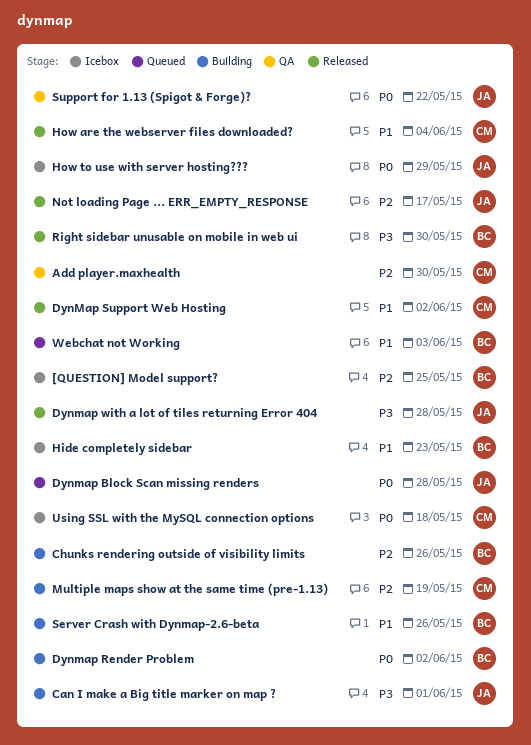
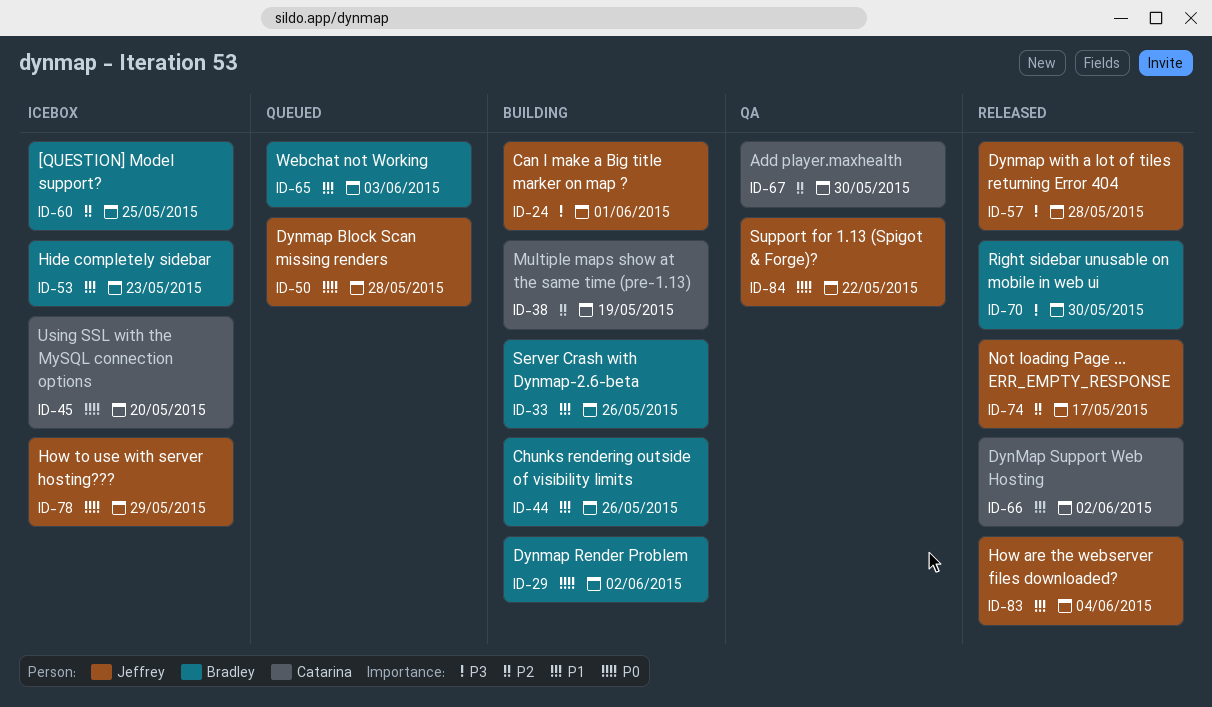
Chunks rendering outside of visibility limits, priority: P2 -> P1
How are the webserver files downloaded?, owner: Catarina -> Jeffrey
Using SSL with the MySQL connection options, due: May 18 -> May 20

